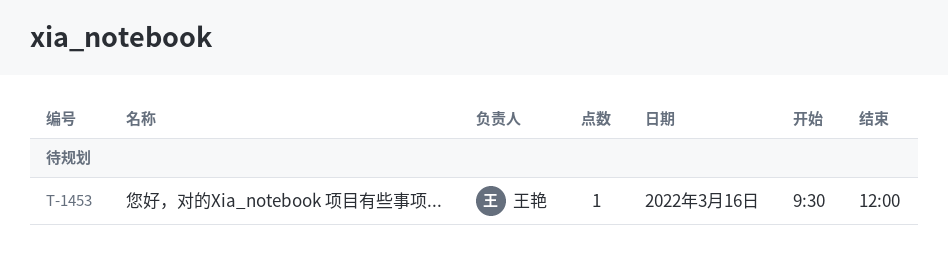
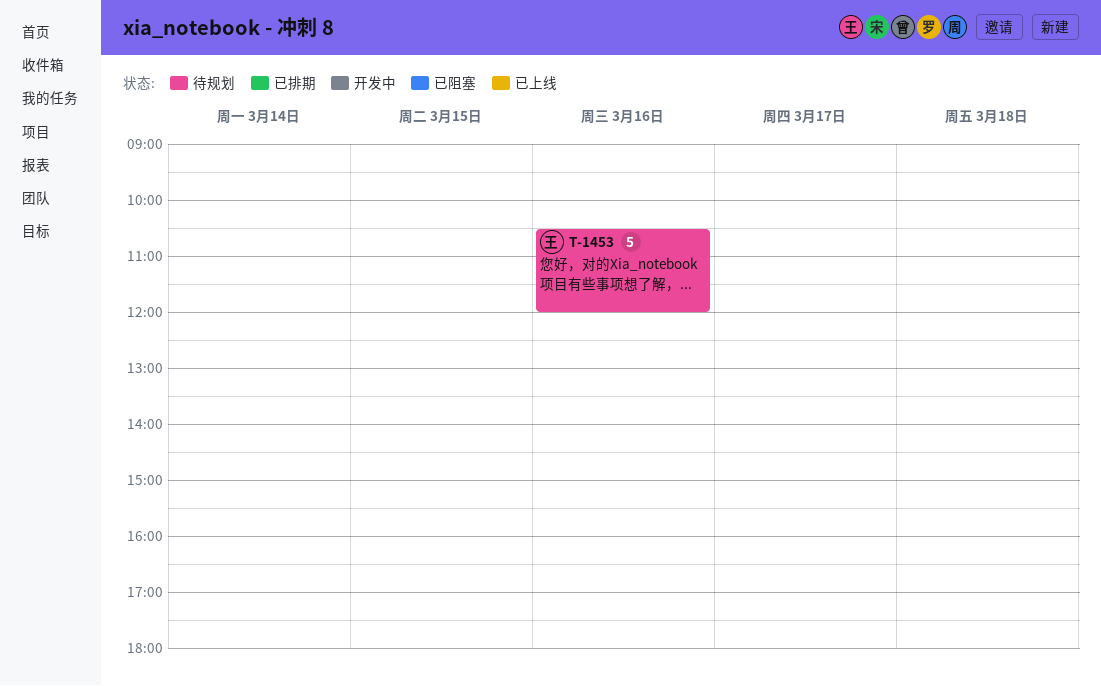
T-1453, estimate: 1 -> 5
T-1453, begins: 09:30 -> 10:30

